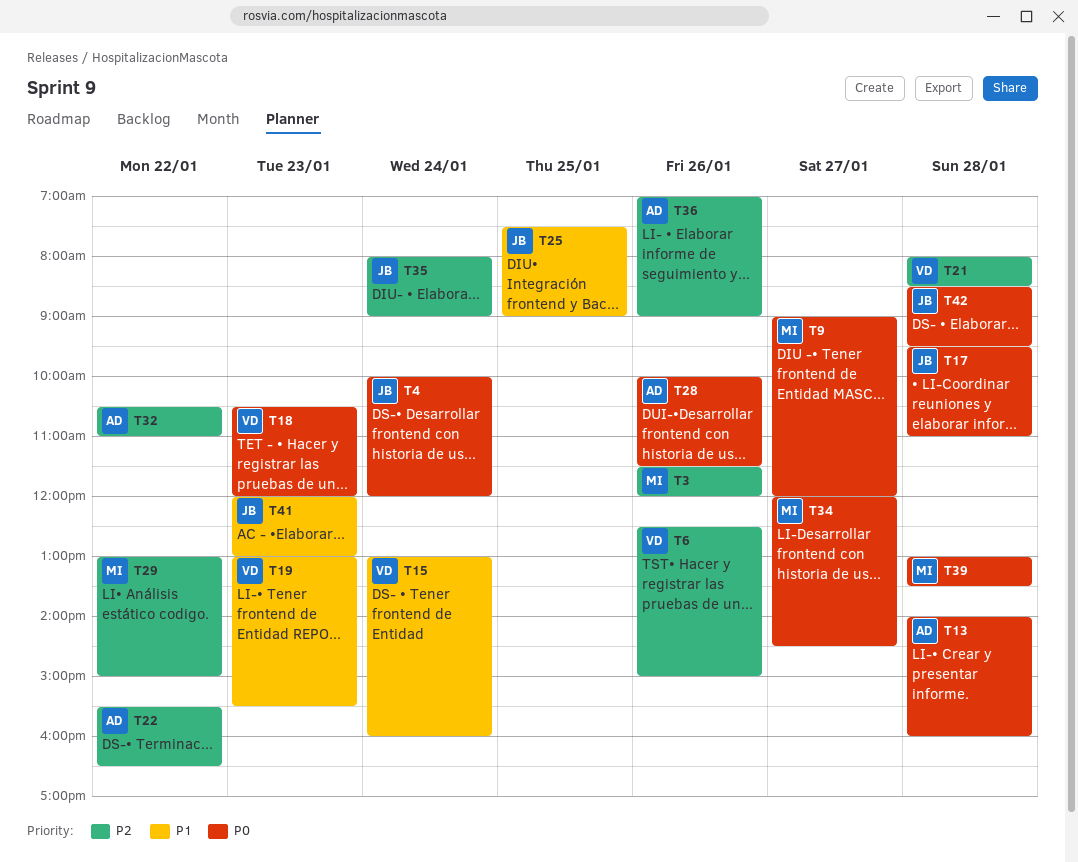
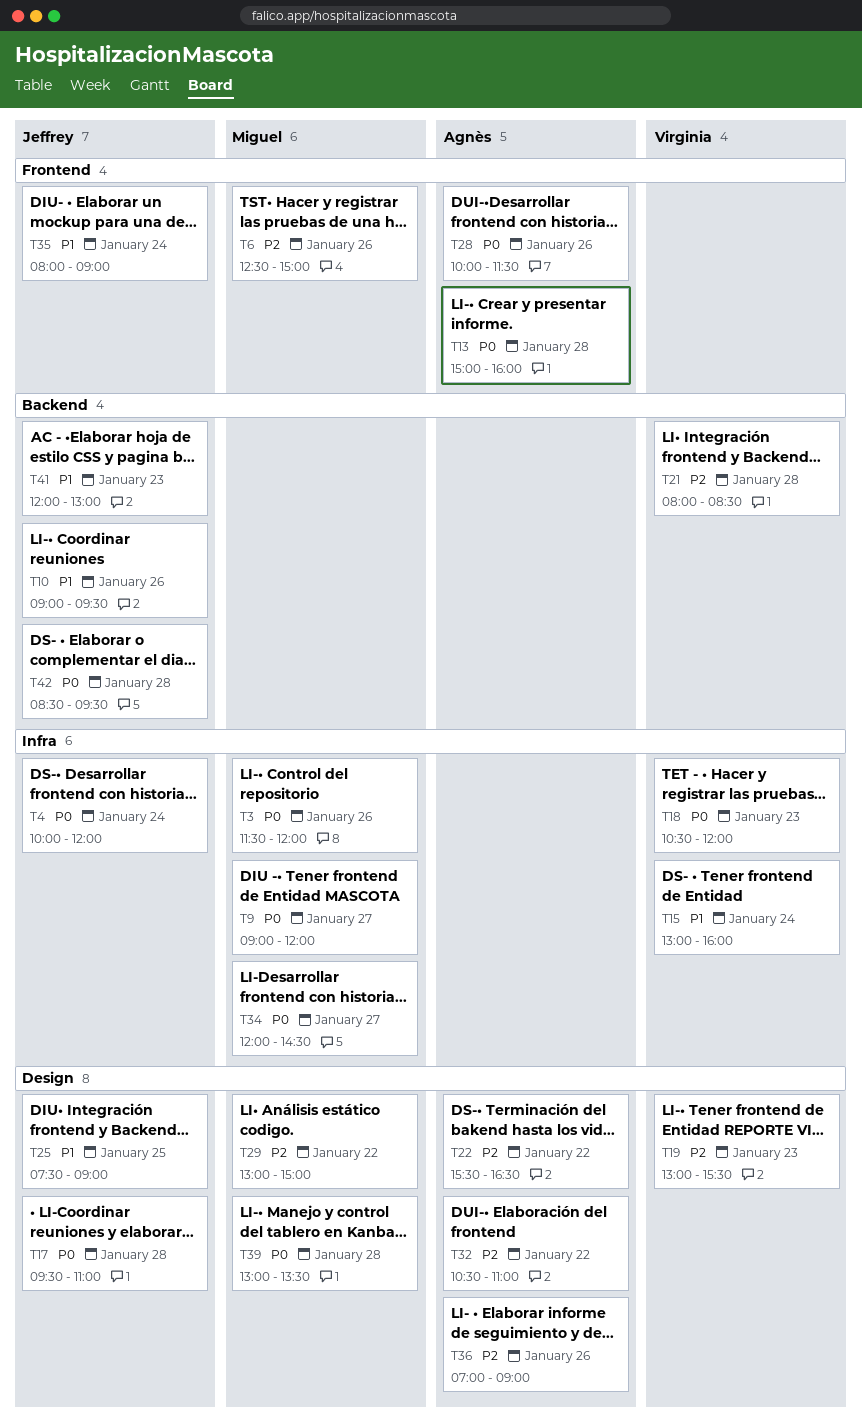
T3, priority: P2 -> P0
T6, owner: Virginia -> Miguel
T10: none -> present
T13, begins: 14:00 -> 15:00
T19, priority: P1 -> P2
T35, priority: P2 -> P1

